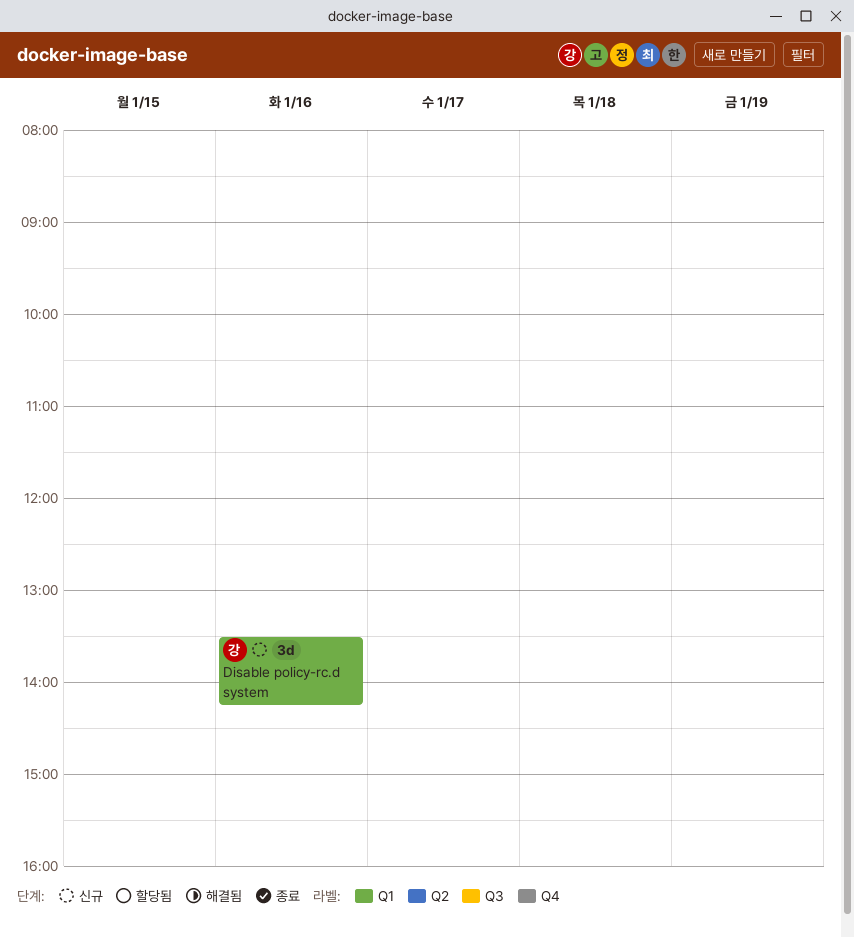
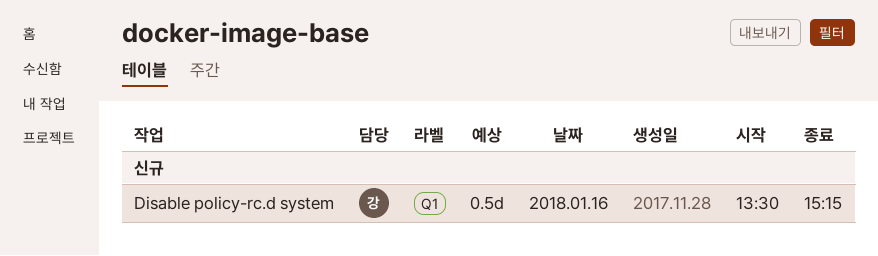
Disable policy-rc.d system, estimate: 3d -> 0.5d
Disable policy-rc.d system, ends: 14:15 -> 15:15

